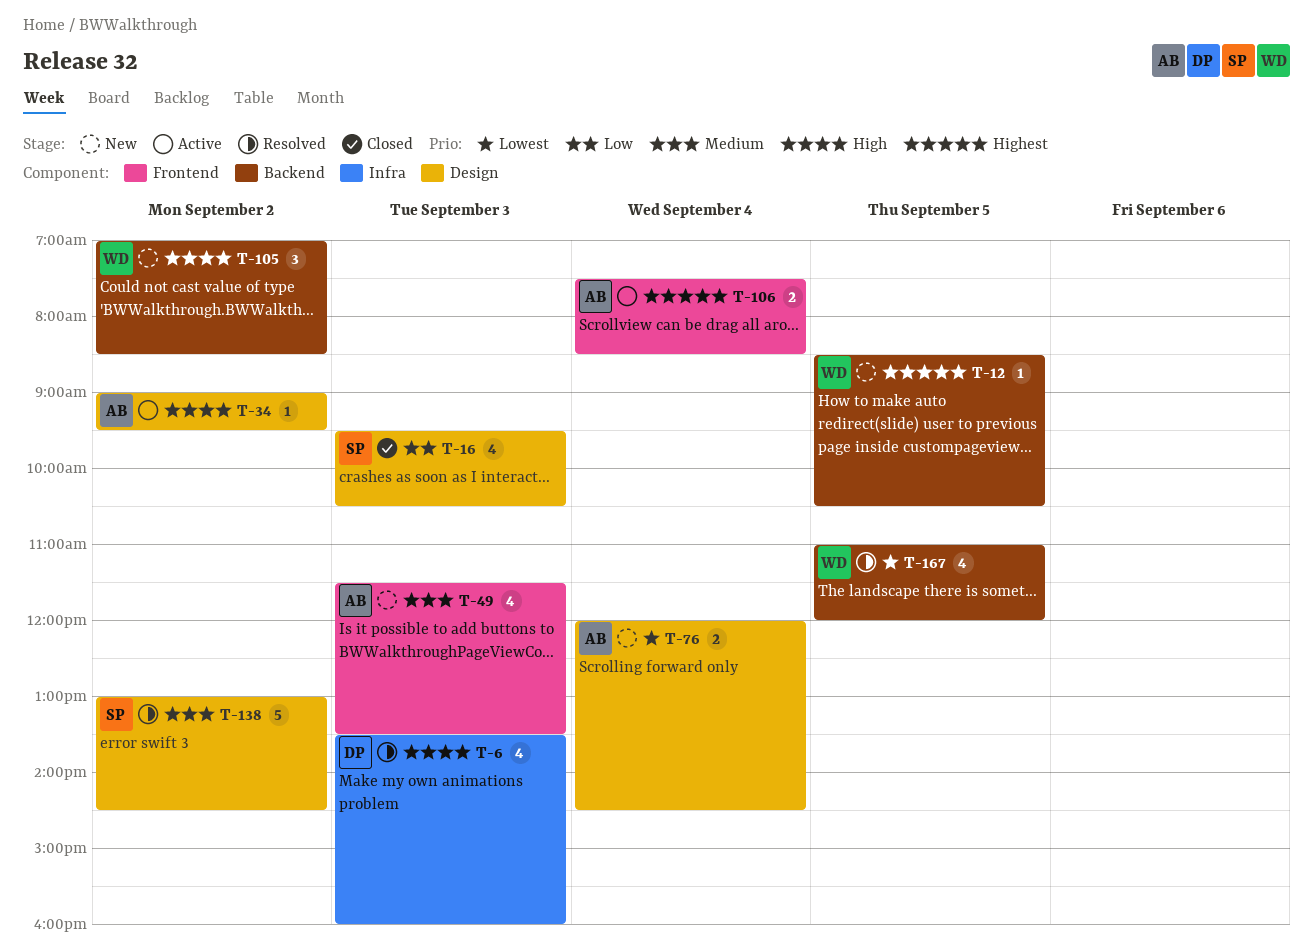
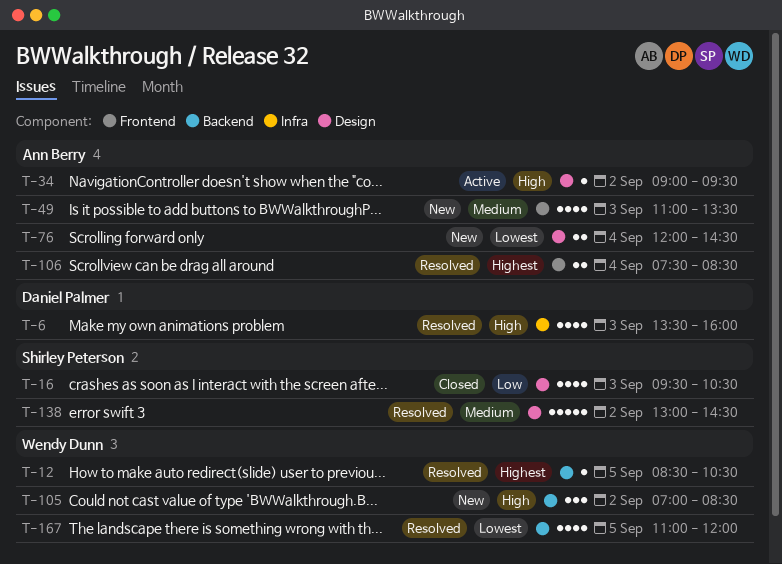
T-12, status: New -> Resolved
T-49, begins: 11:30 -> 11:00
T-106, status: Active -> Resolved

